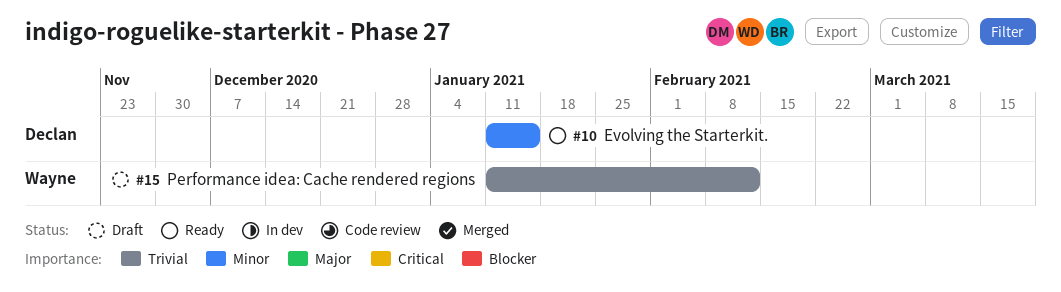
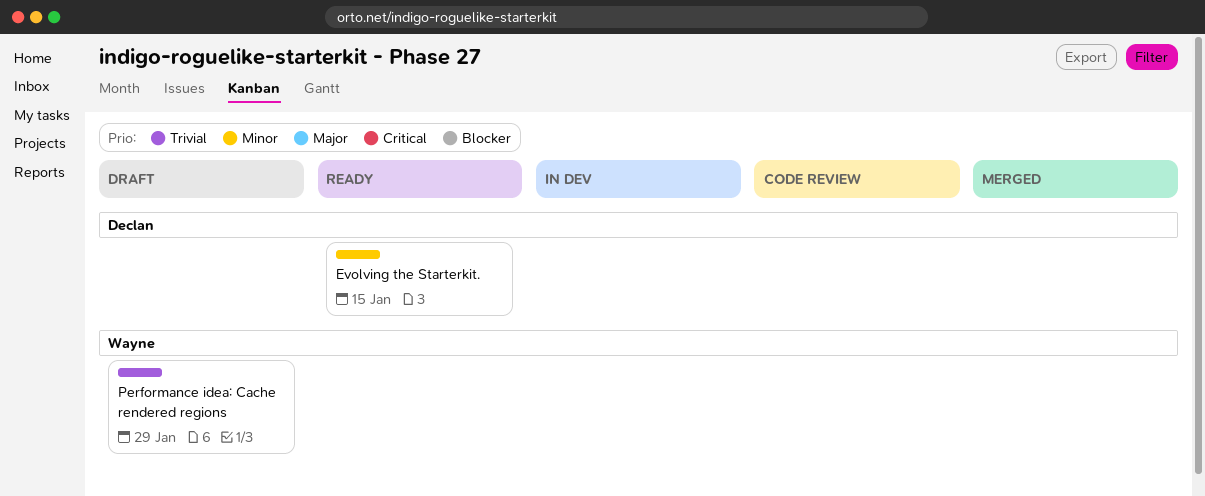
Performance idea: Cache rendered regions, due: Feb 12 -> Jan 29

